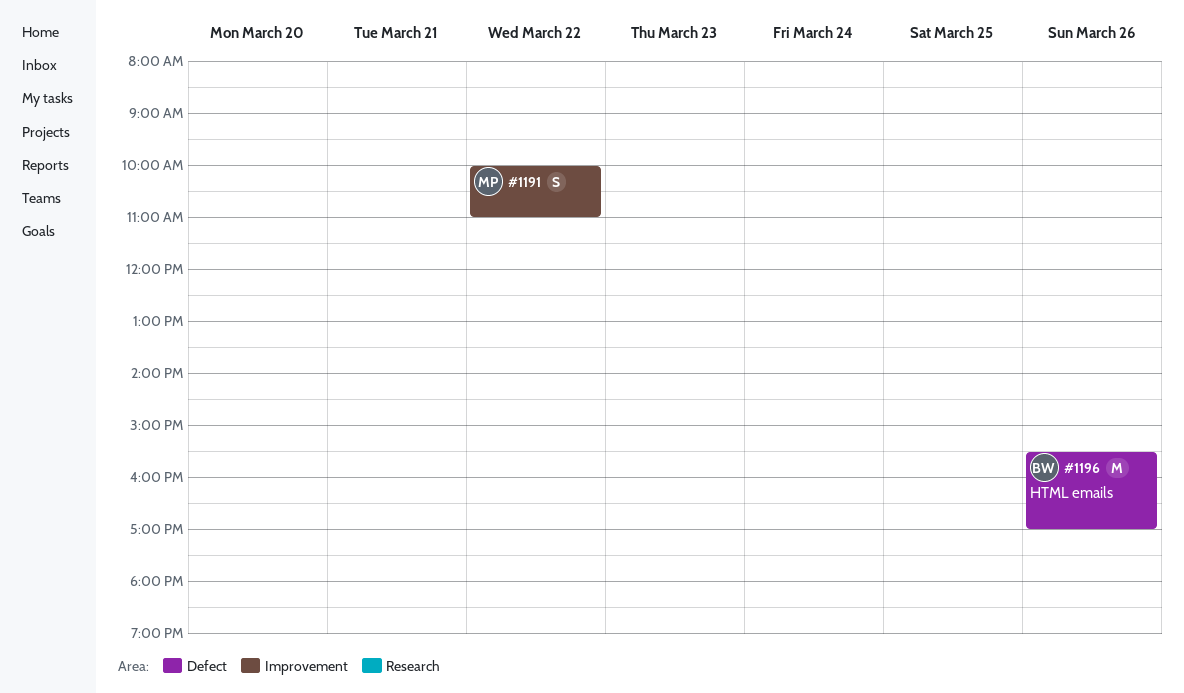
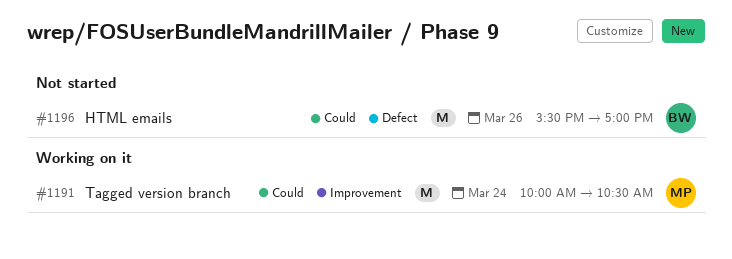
#1191, estimate: S -> M
#1191, day: Mar 22 -> Mar 24
#1191, ends: 11:00 -> 10:30

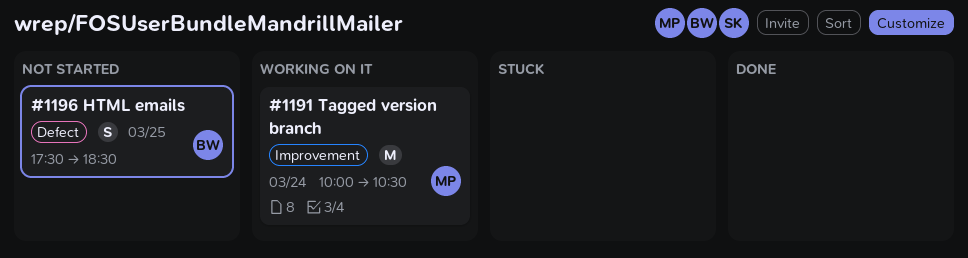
#1196, estimate: M -> S
#1196, day: Mar 26 -> Mar 25
#1196, begins: 15:30 -> 17:30
#1196, ends: 17:00 -> 18:30

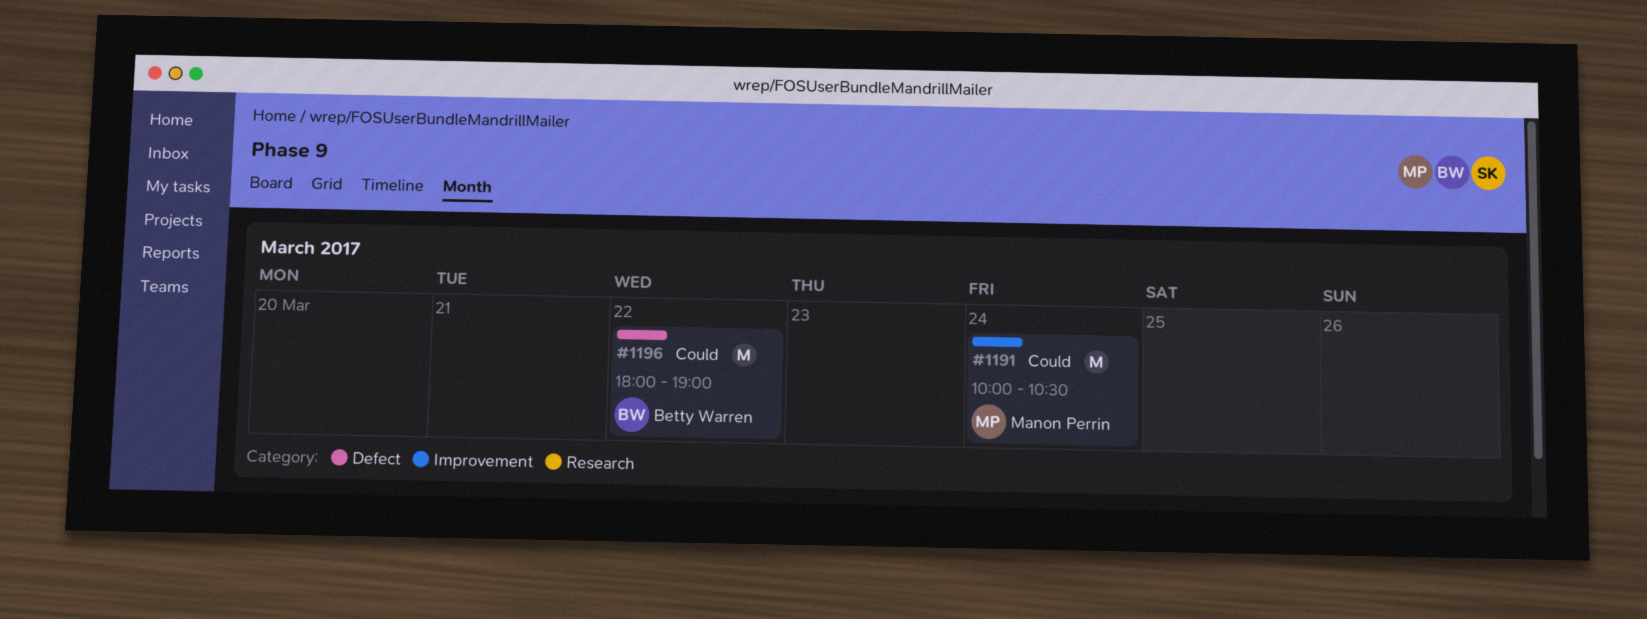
#1196, estimate: S -> M
#1196, day: Mar 25 -> Mar 22
#1196, begins: 17:30 -> 18:00
#1196, ends: 18:30 -> 19:00

